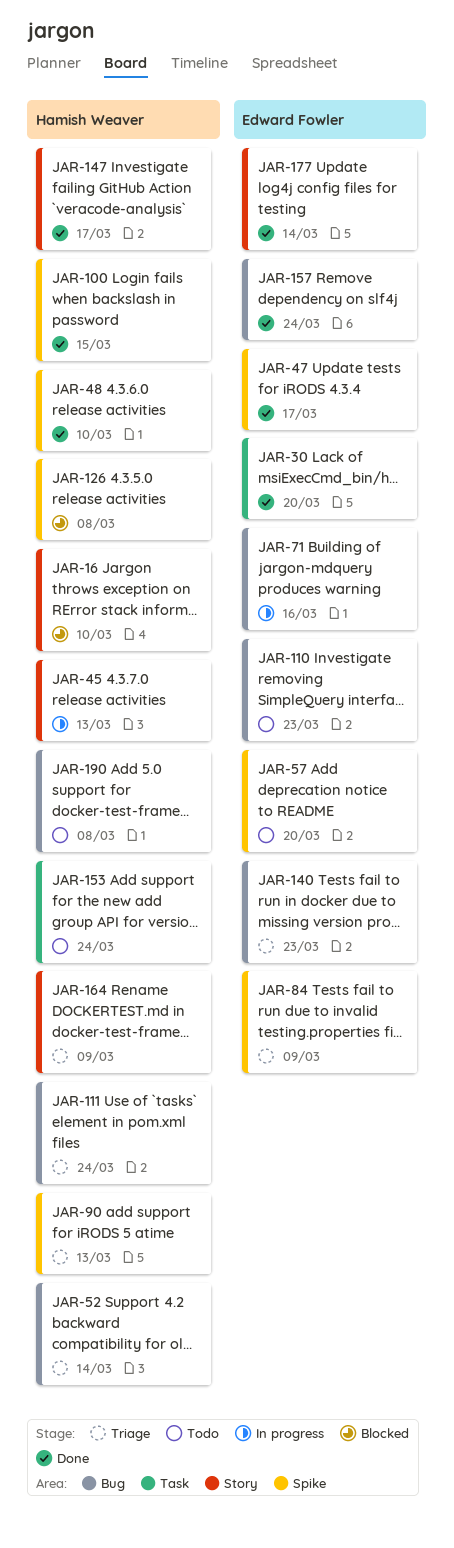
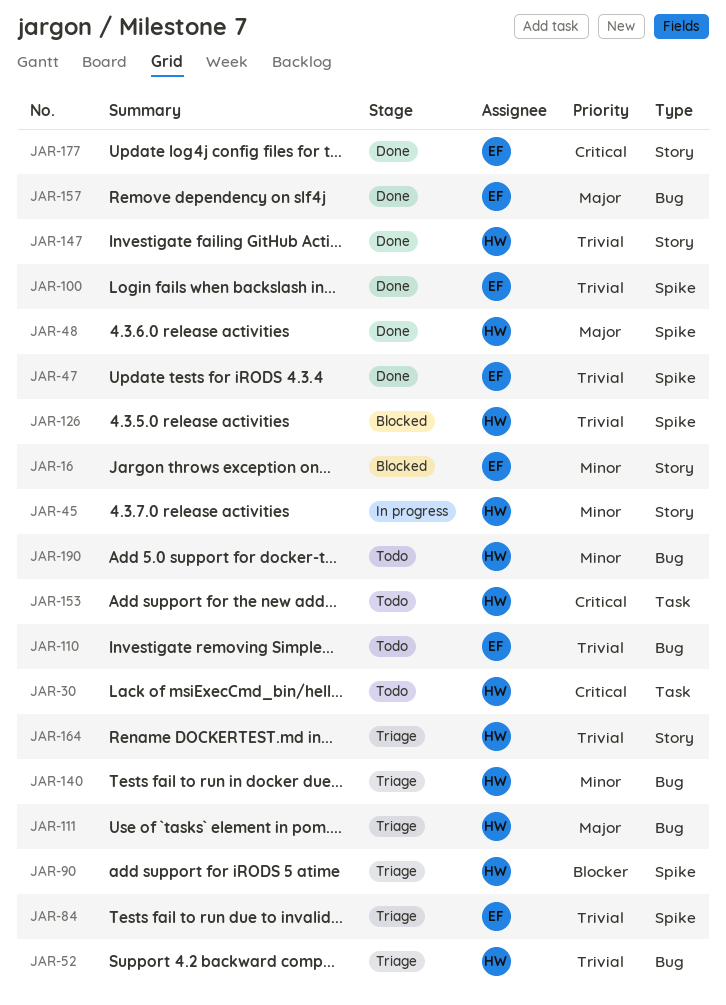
JAR-16, owner: Hamish Weaver -> Edward Fowler
JAR-30, status: Done -> Todo
JAR-30, owner: Edward Fowler -> Hamish Weaver
JAR-57: present -> none
JAR-71: present -> none
JAR-100, owner: Hamish Weaver -> Edward Fowler
JAR-140, owner: Edward Fowler -> Hamish Weaver

